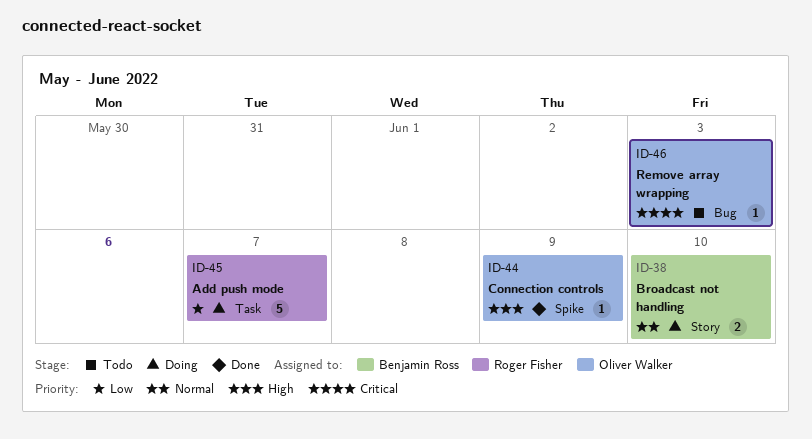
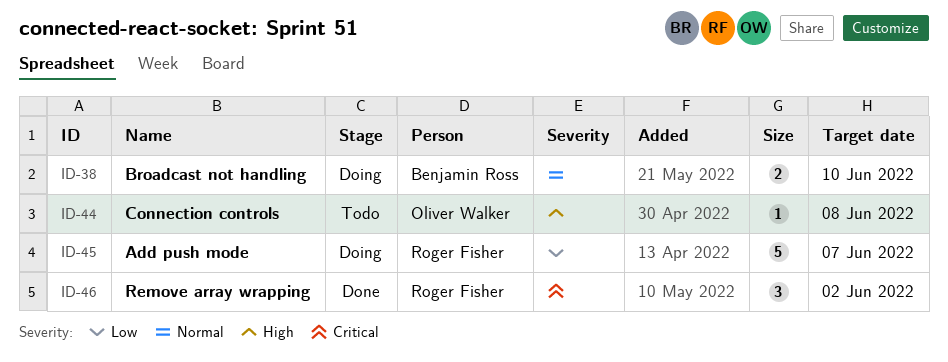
ID-44, status: Done -> Todo
ID-44, due: Jun 9 -> Jun 8
ID-46, status: Todo -> Done
ID-46, owner: Oliver Walker -> Roger Fisher
ID-46, estimate: 1 -> 3
ID-46, due: Jun 3 -> Jun 2

